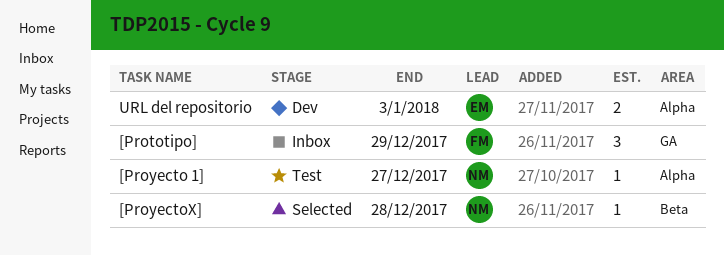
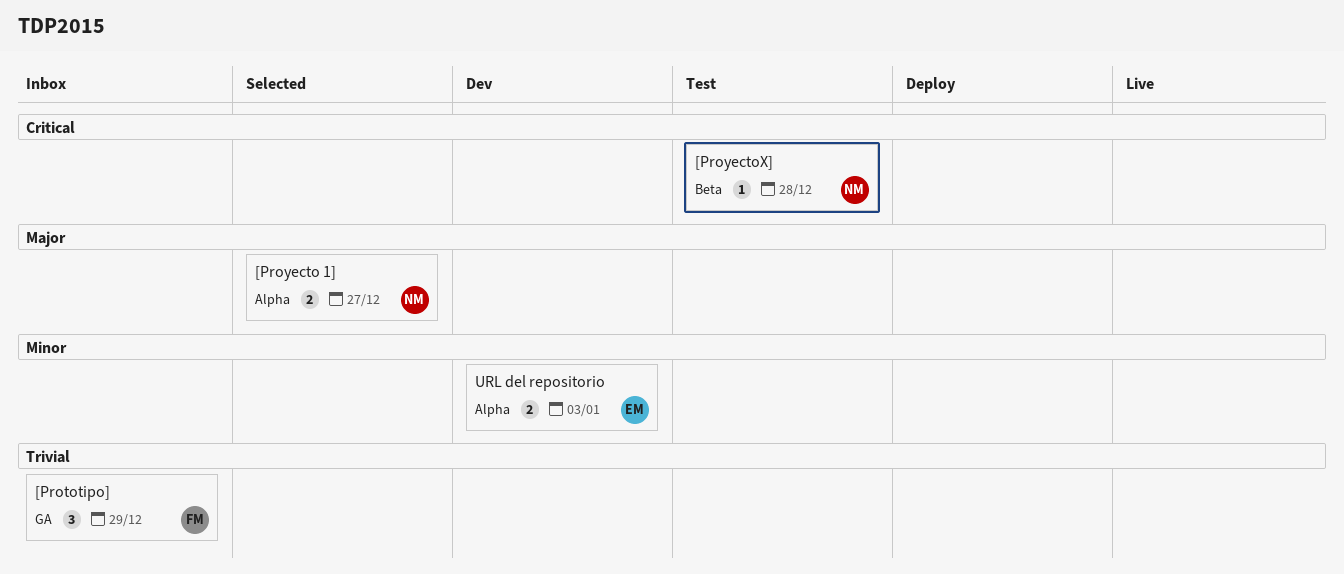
[Proyecto 1], status: Test -> Selected
[Proyecto 1], estimate: 1 -> 2
[ProyectoX], status: Selected -> Test

